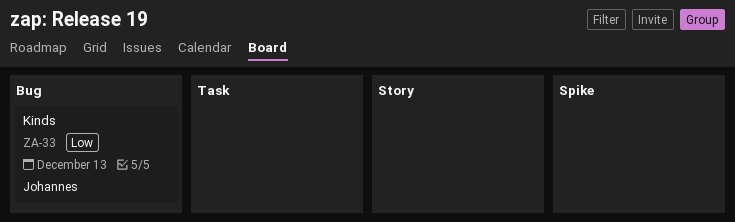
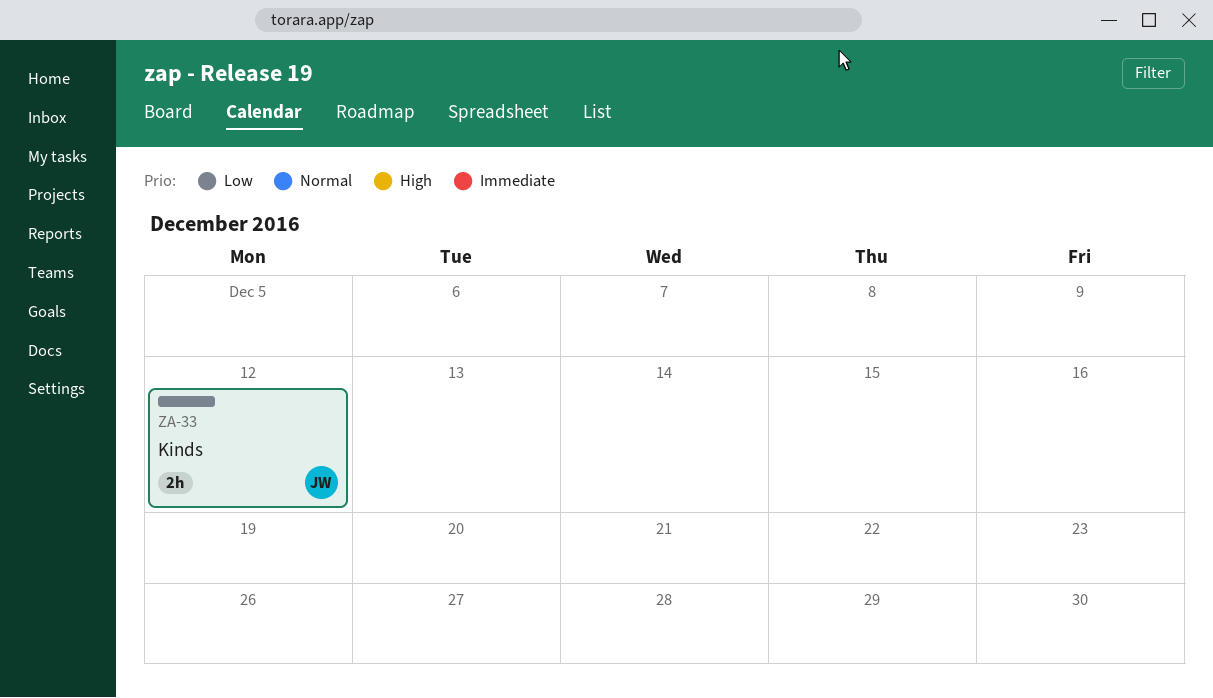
ZA-33, due: Dec 13 -> Dec 12

